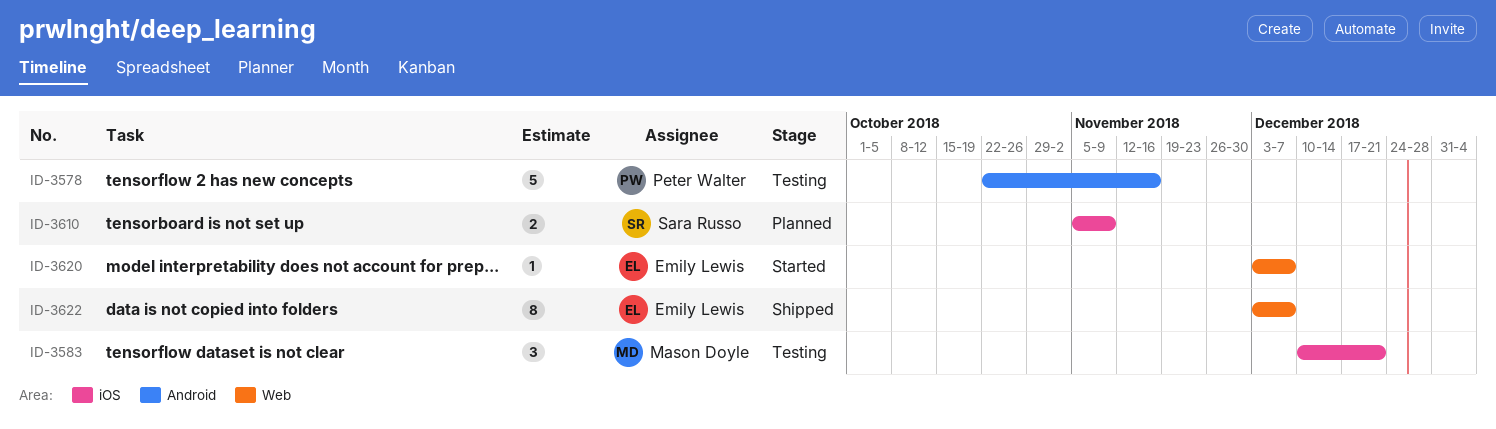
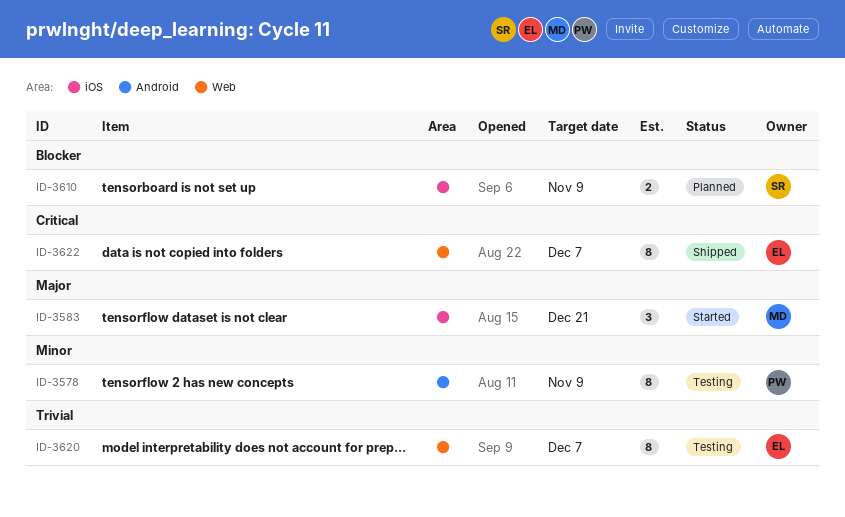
ID-3578, estimate: 5 -> 8
ID-3578, due: Nov 16 -> Nov 9
ID-3583, status: Testing -> Started
ID-3620, status: Started -> Testing
ID-3620, estimate: 1 -> 8

